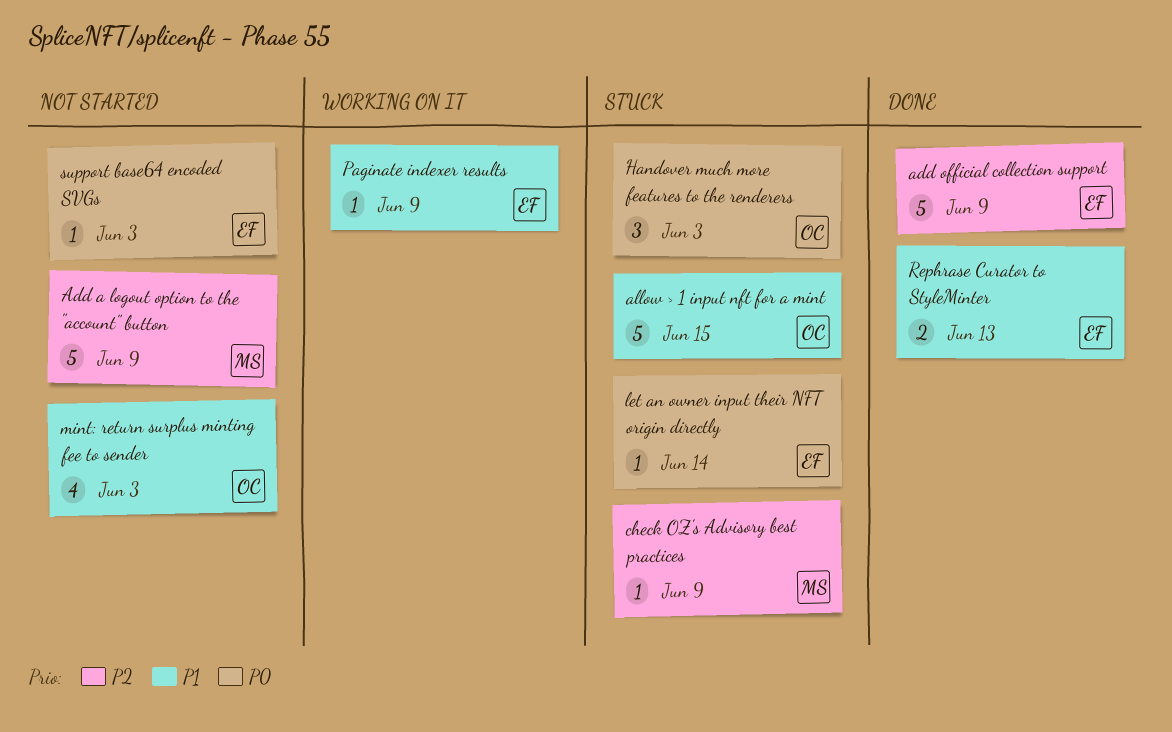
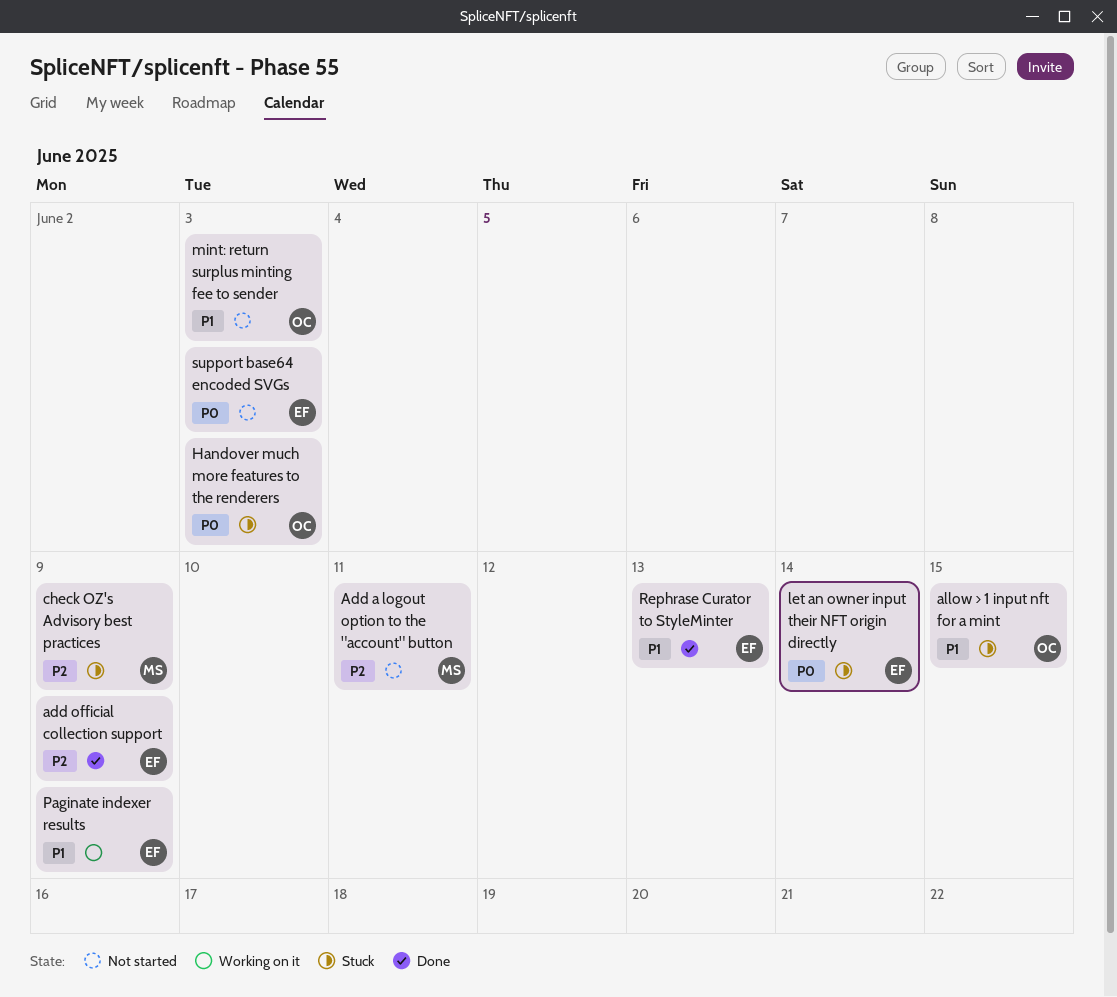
Add a logout option to the "account" button, due: Jun 9 -> Jun 11

